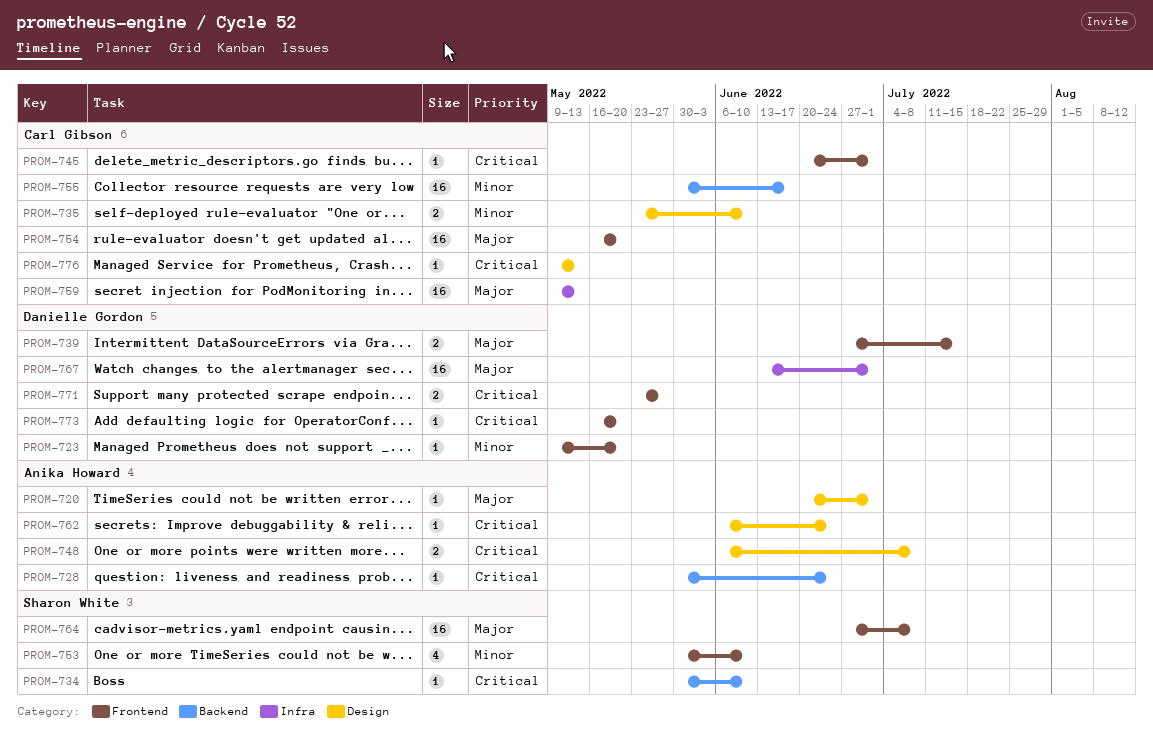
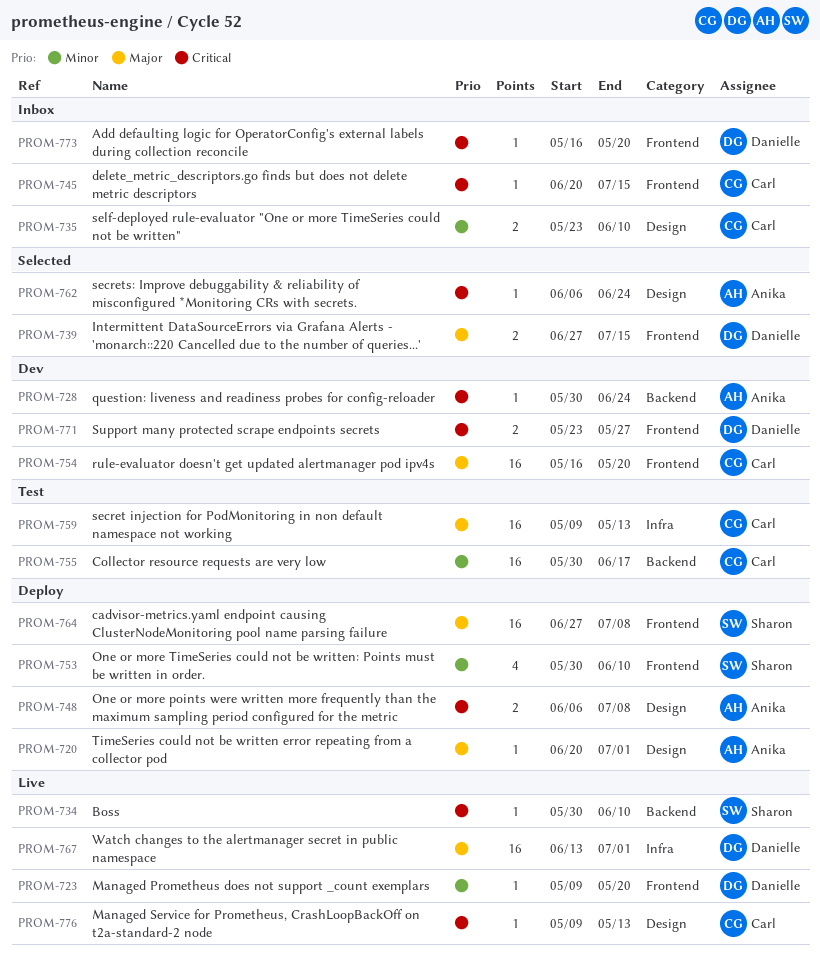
PROM-745, due: Jul 1 -> Jul 15

